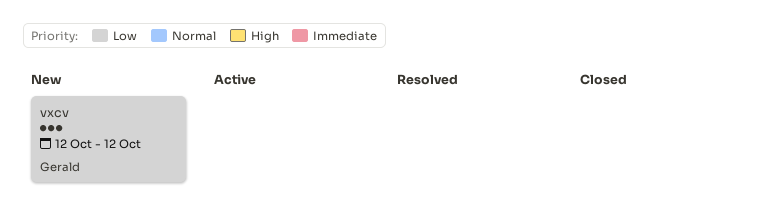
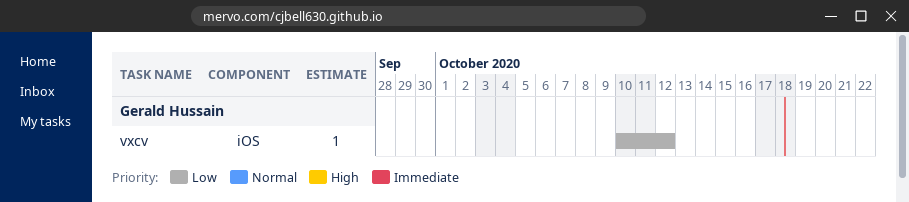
vxcv, estimate: 3 -> 1
vxcv, start: Oct 12 -> Oct 10

